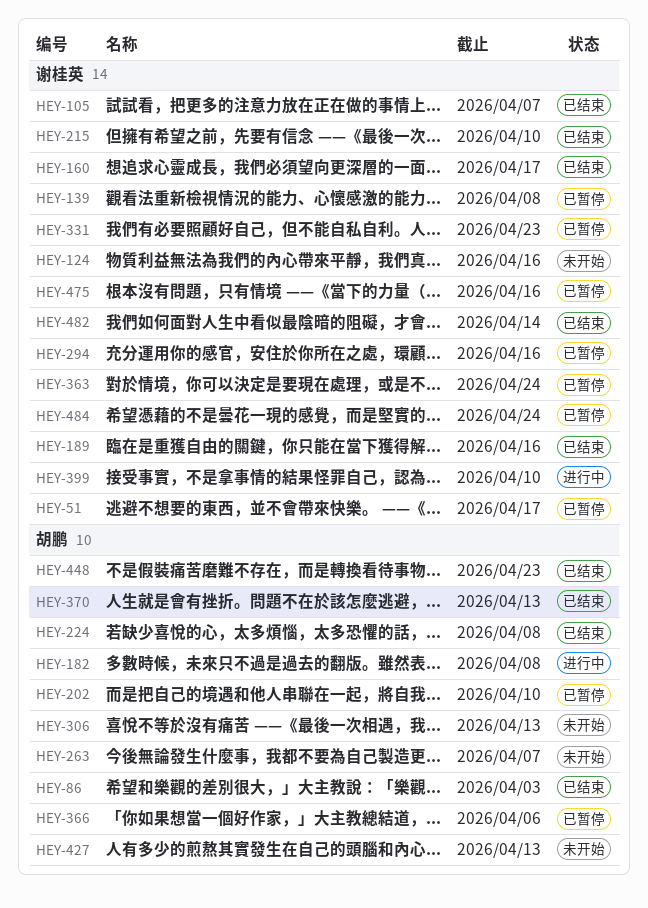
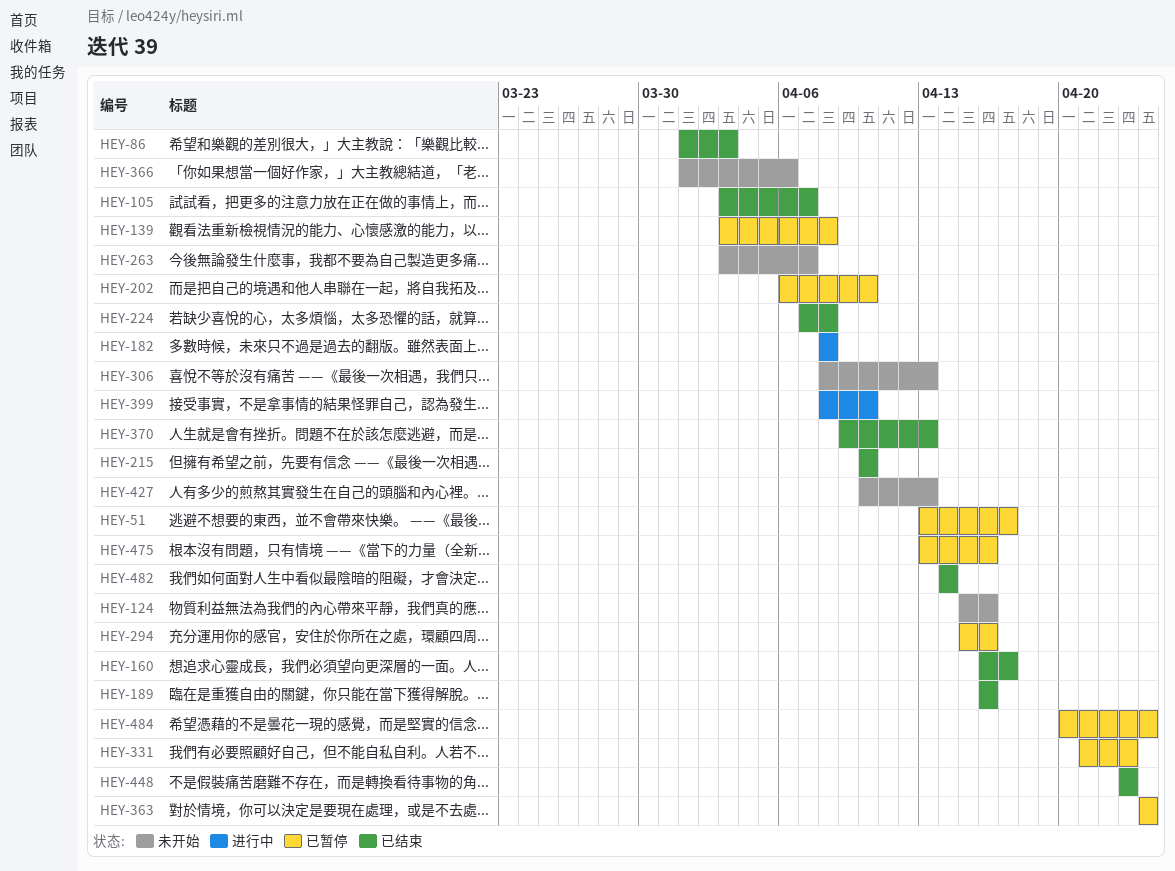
HEY-366, status: 已暂停 -> 未开始

